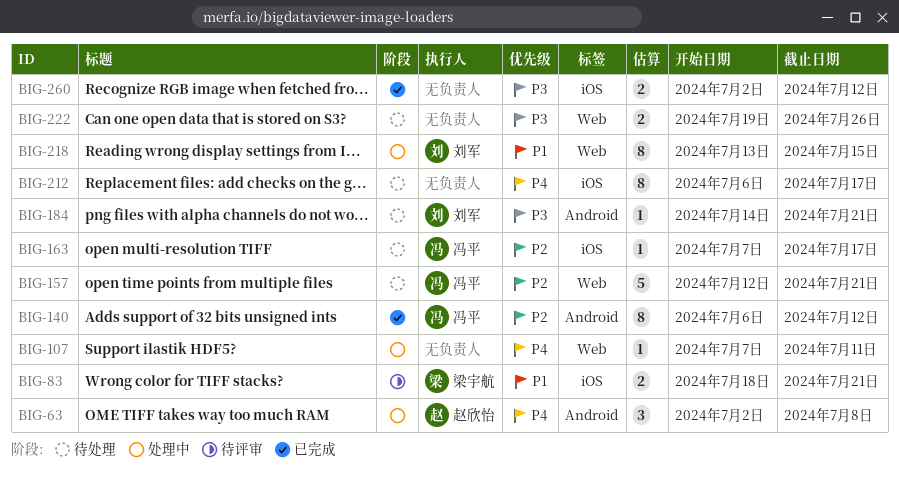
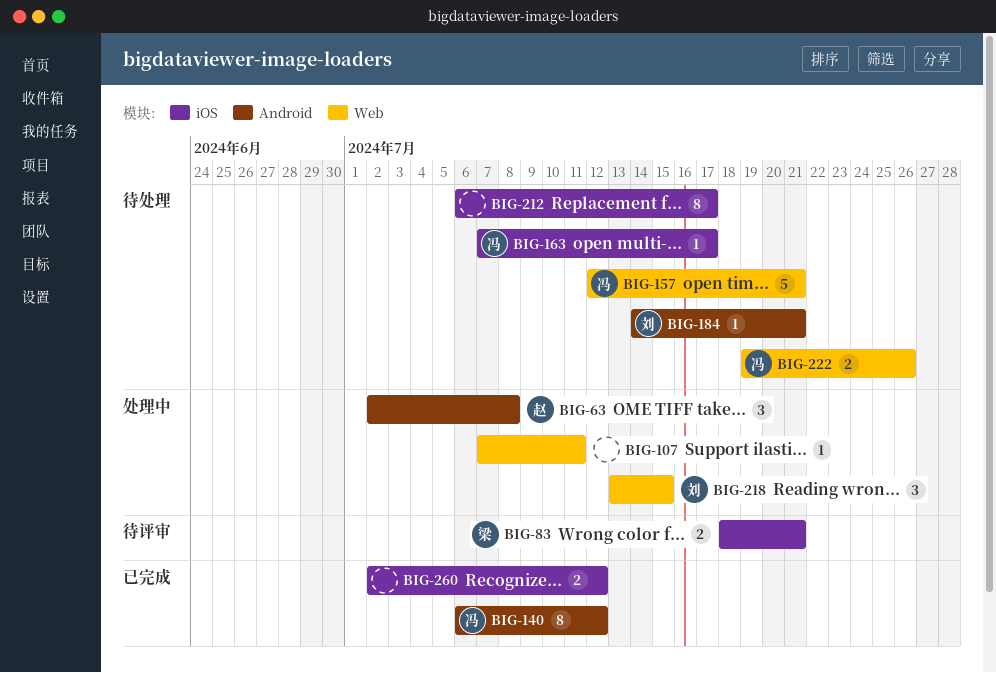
BIG-218, estimate: 8 -> 3
BIG-222, owner: none -> 冯平

